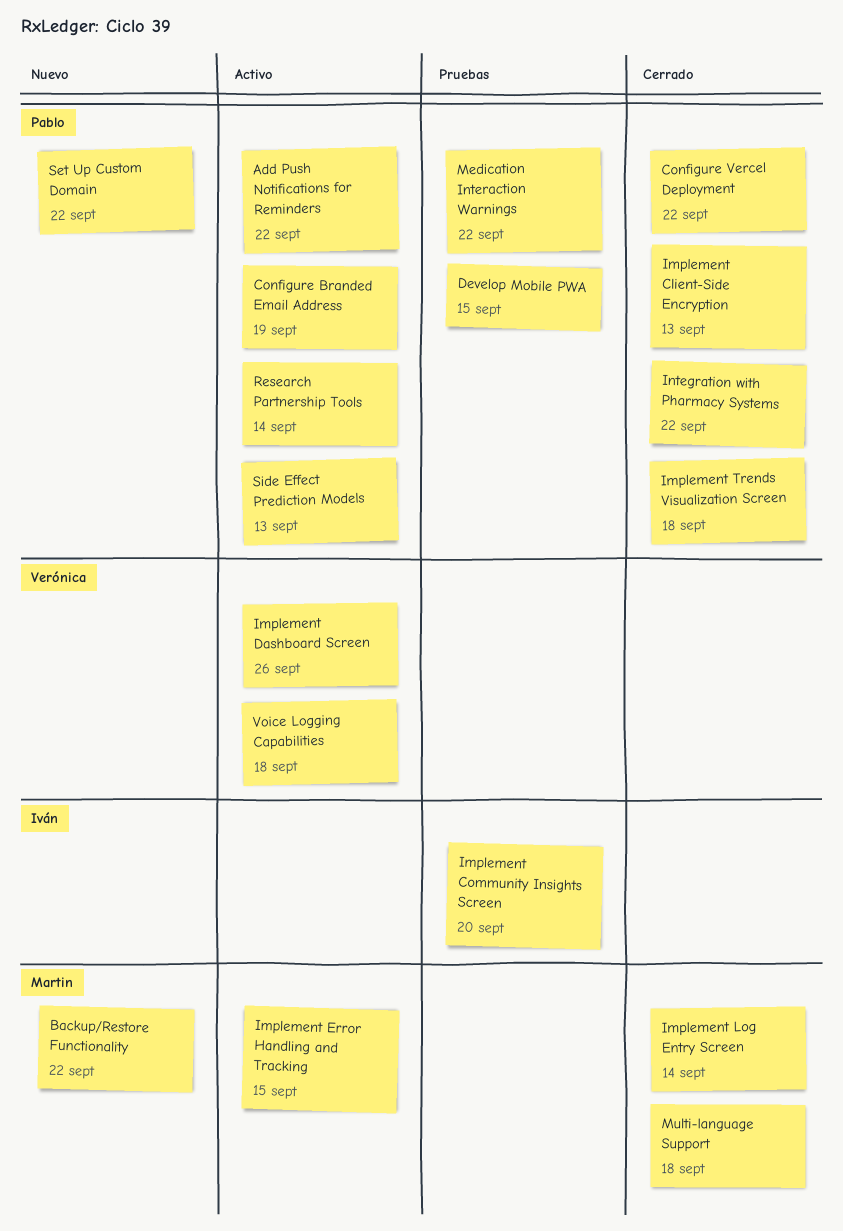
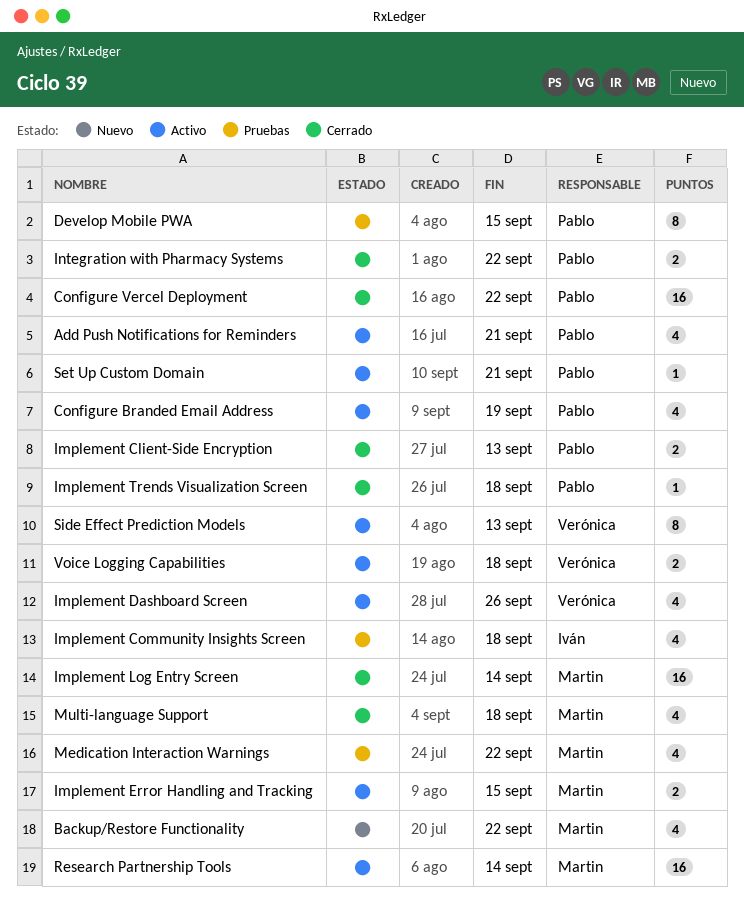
Add Push Notifications for Reminders, due: Sep 22 -> Sep 21
Implement Community Insights Screen, due: Sep 20 -> Sep 18
Medication Interaction Warnings, owner: Pablo -> Martin
Research Partnership Tools, owner: Pablo -> Martin
Set Up Custom Domain, status: Nuevo -> Activo
Set Up Custom Domain, due: Sep 22 -> Sep 21
Side Effect Prediction Models, owner: Pablo -> Verónica

